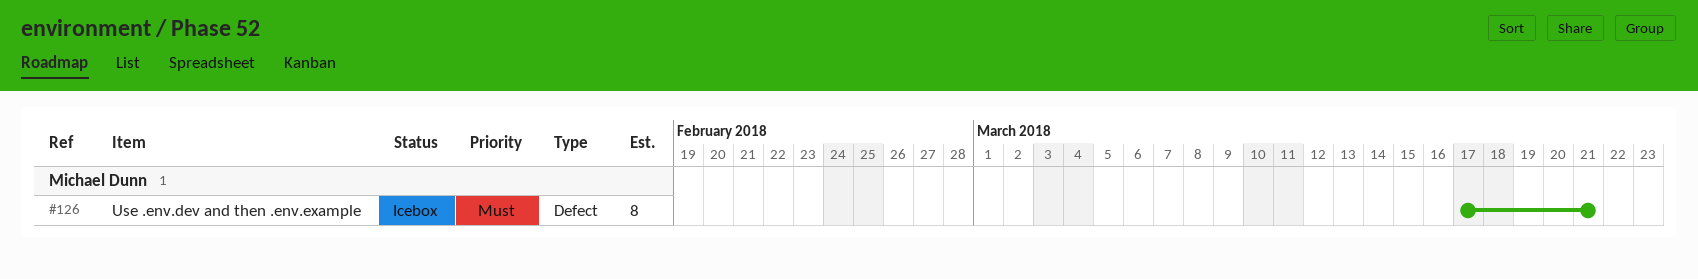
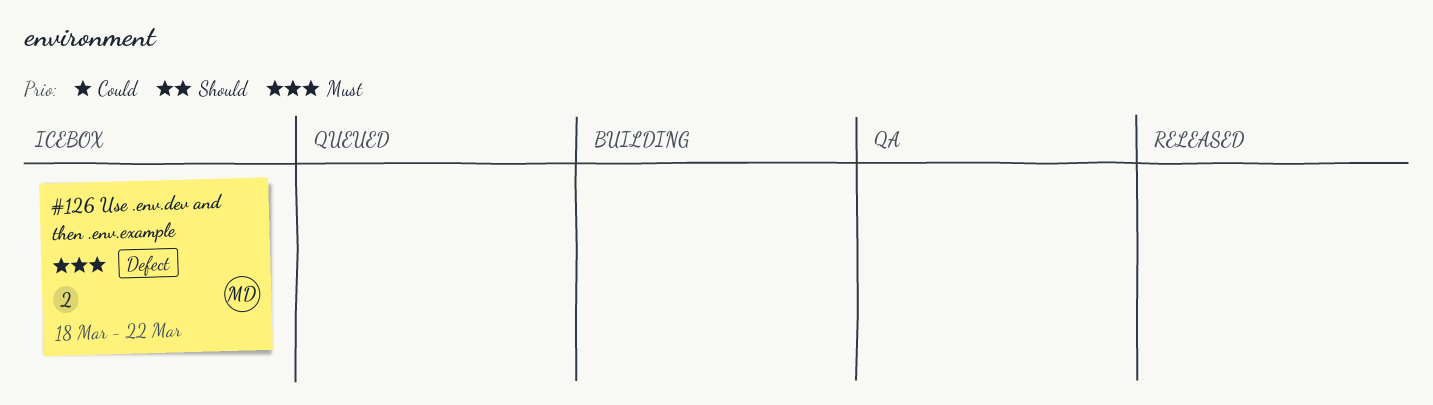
#126, estimate: 8 -> 2
#126, start: Mar 17 -> Mar 18
#126, due: Mar 21 -> Mar 22

